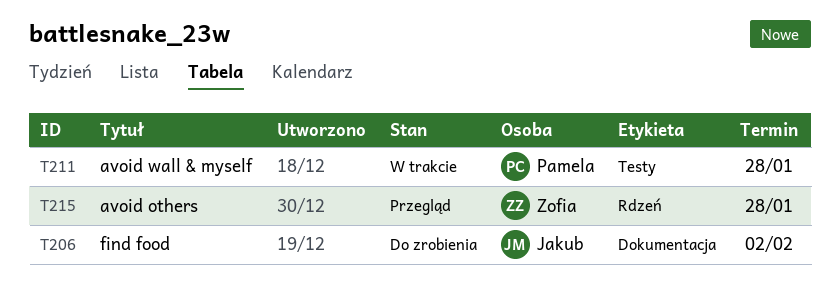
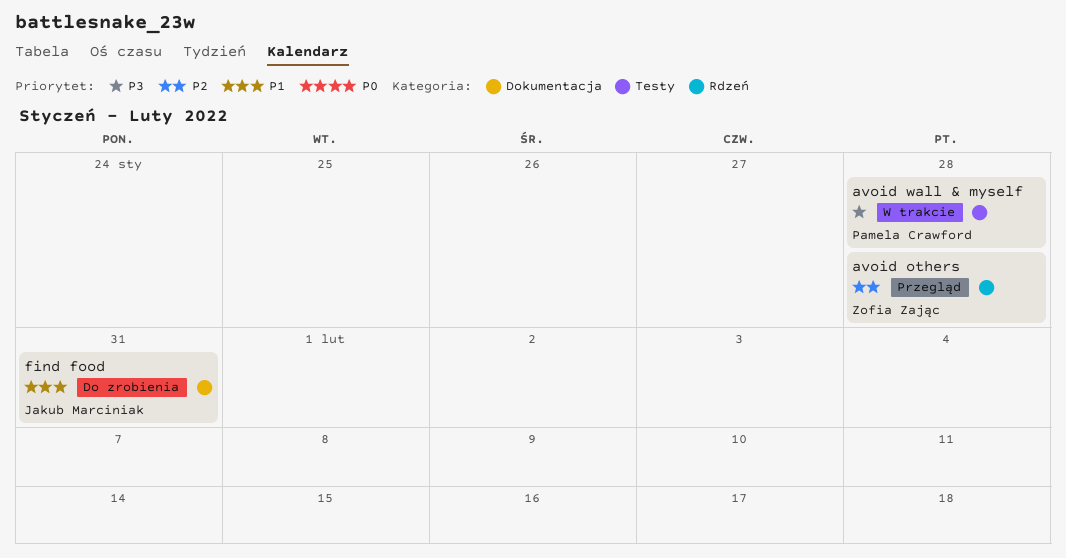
find food, due: Feb 2 -> Jan 31

